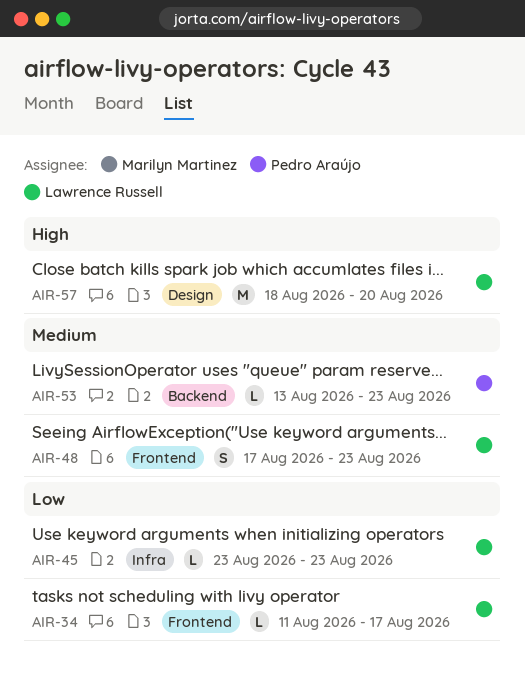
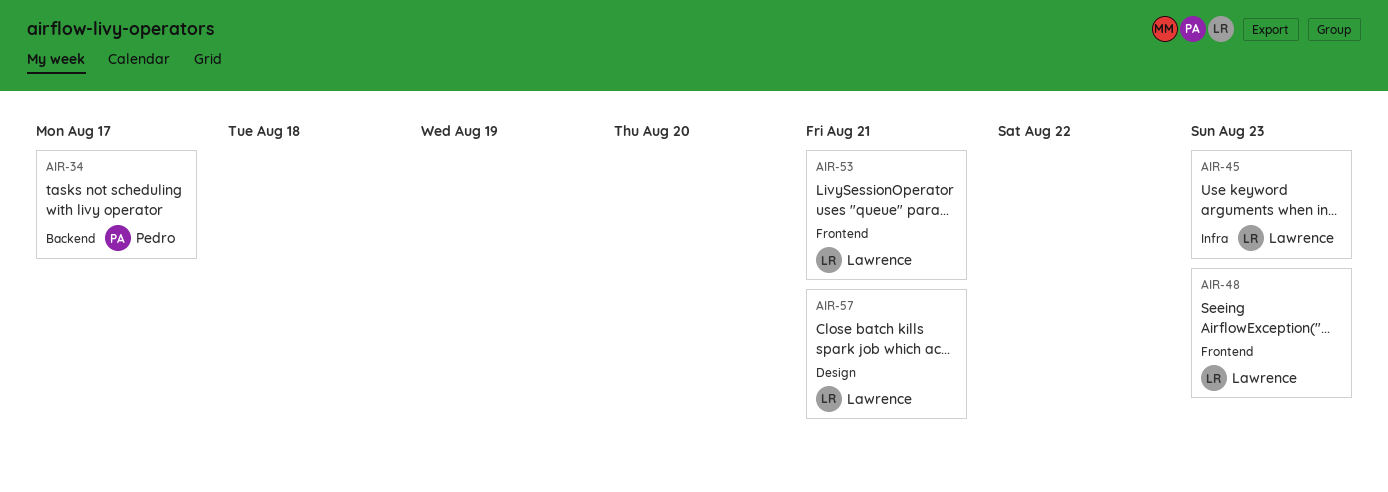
AIR-34, owner: Lawrence Russell -> Pedro Araújo
AIR-34, label: Frontend -> Backend
AIR-53, owner: Pedro Araújo -> Lawrence Russell
AIR-53, label: Backend -> Frontend
AIR-53, due: Aug 23 -> Aug 21
AIR-57, due: Aug 20 -> Aug 21

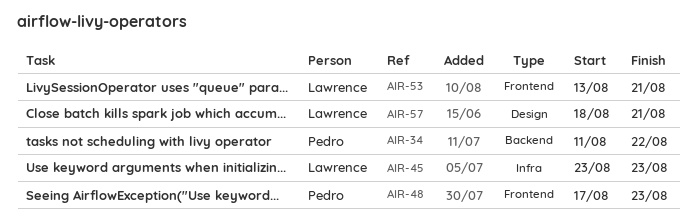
AIR-34, due: Aug 17 -> Aug 22
AIR-48, owner: Lawrence -> Pedro

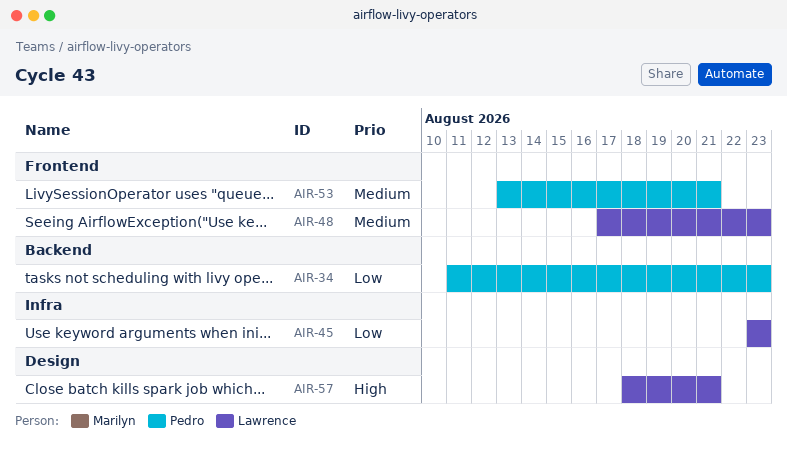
AIR-34, due: Aug 22 -> Aug 23
AIR-48, owner: Pedro -> Lawrence
AIR-53, owner: Lawrence -> Pedro

